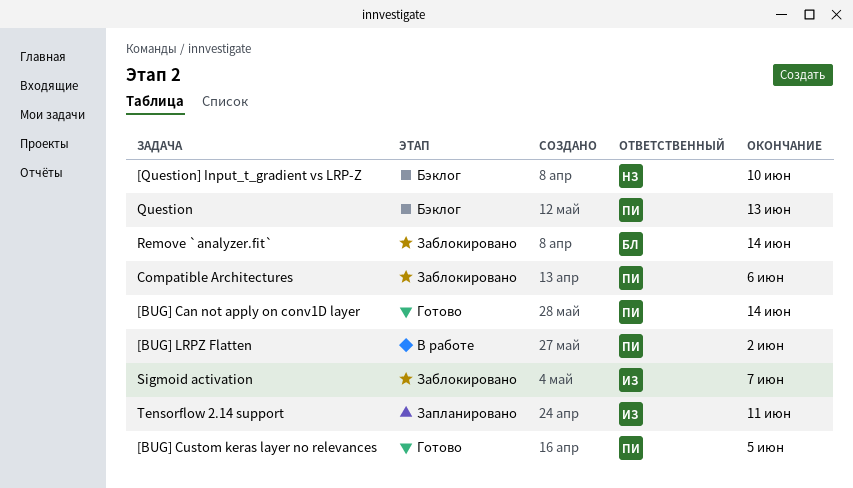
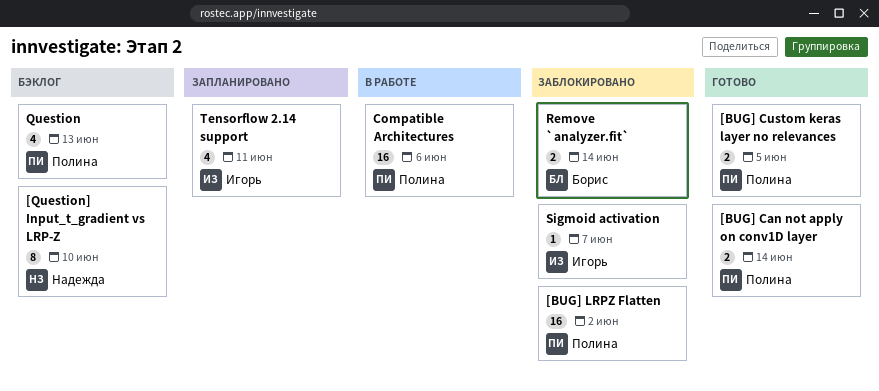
[BUG] LRPZ Flatten, status: В работе -> Заблокировано
Compatible Architectures, status: Заблокировано -> В работе

